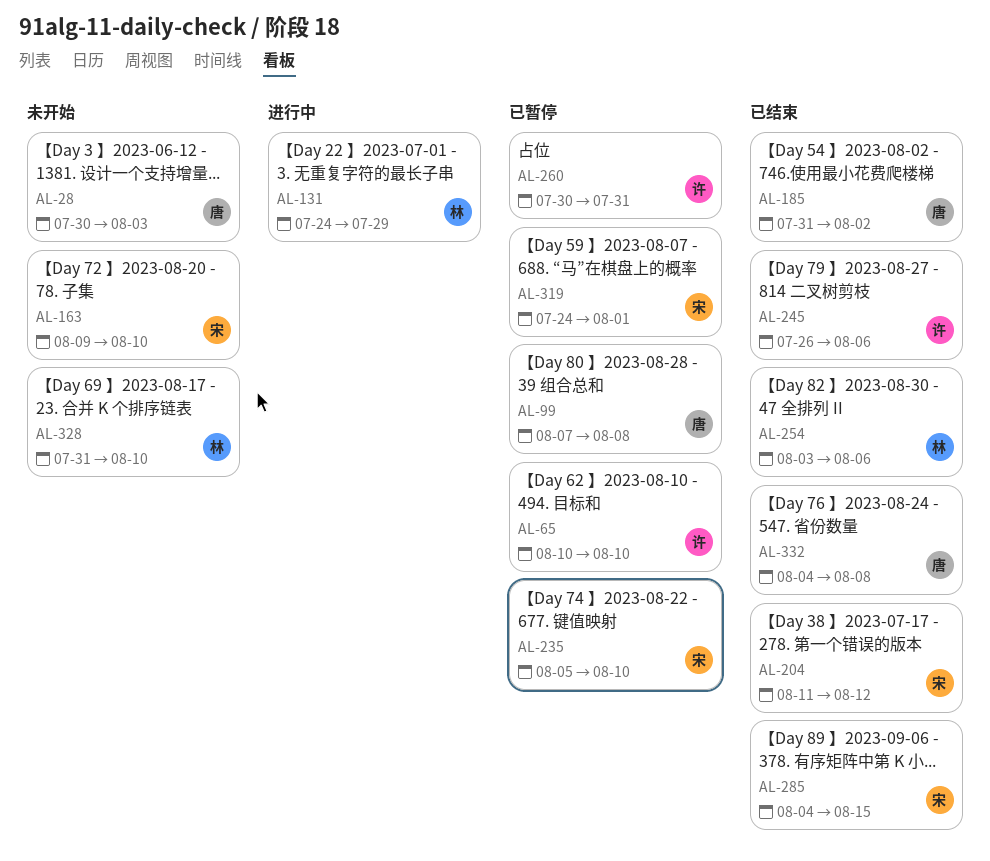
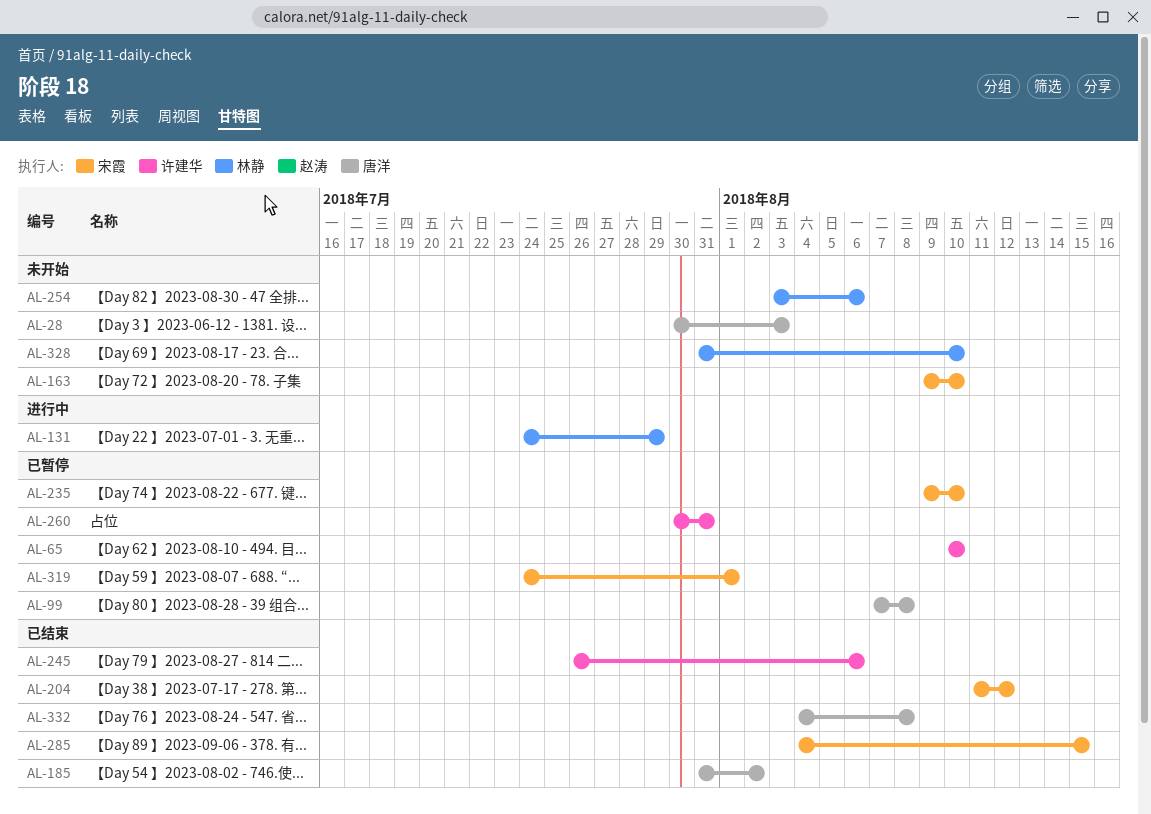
AL-235, start: Aug 5 -> Aug 9
AL-254, status: 已结束 -> 未开始

